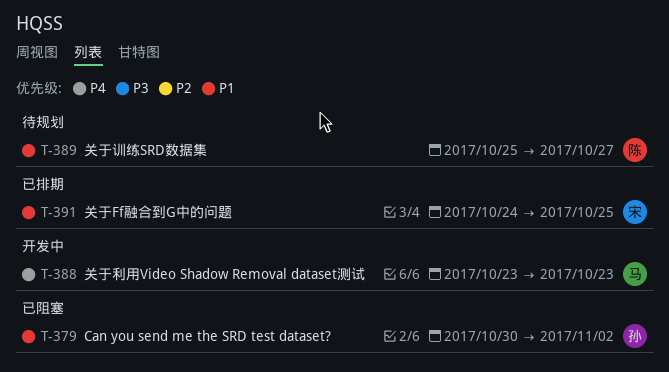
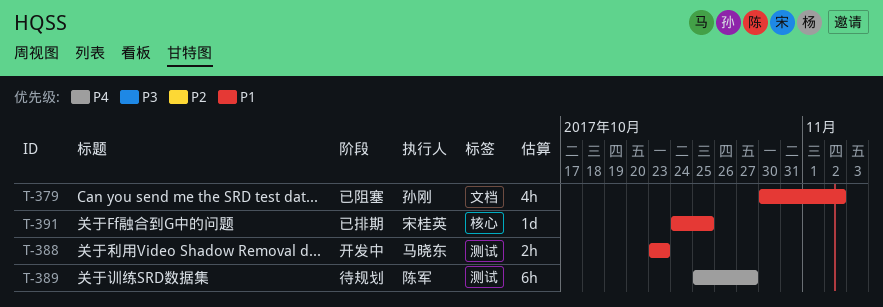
T-388, priority: P4 -> P1
T-389, priority: P1 -> P4

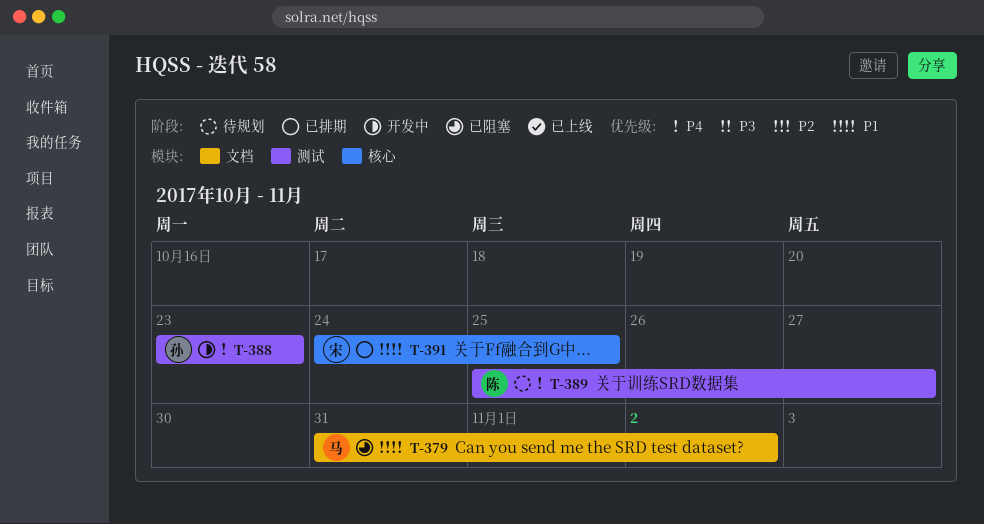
T-379, owner: 孙刚 -> 马晓东
T-379, start: Oct 30 -> Oct 31
T-388, owner: 马晓东 -> 孙刚
T-388, priority: P1 -> P4

